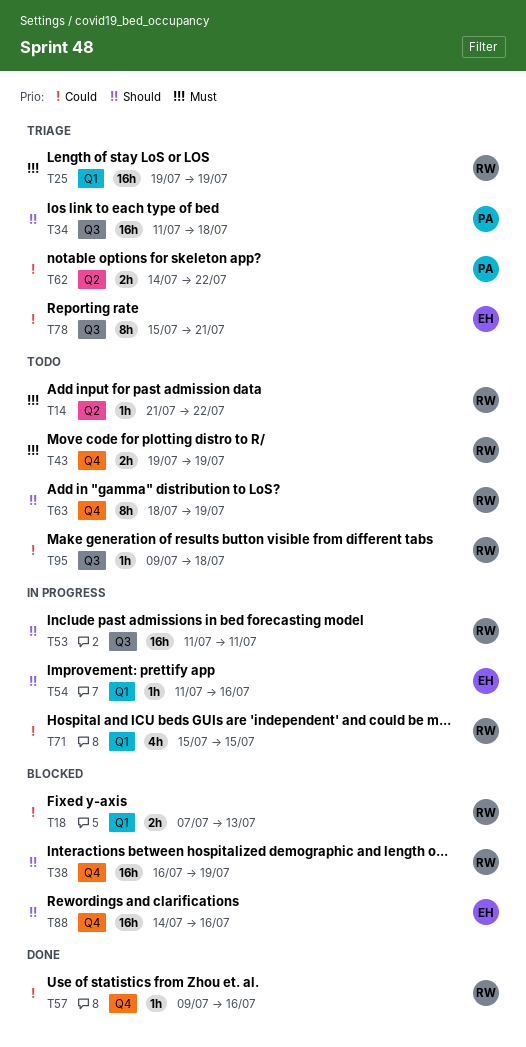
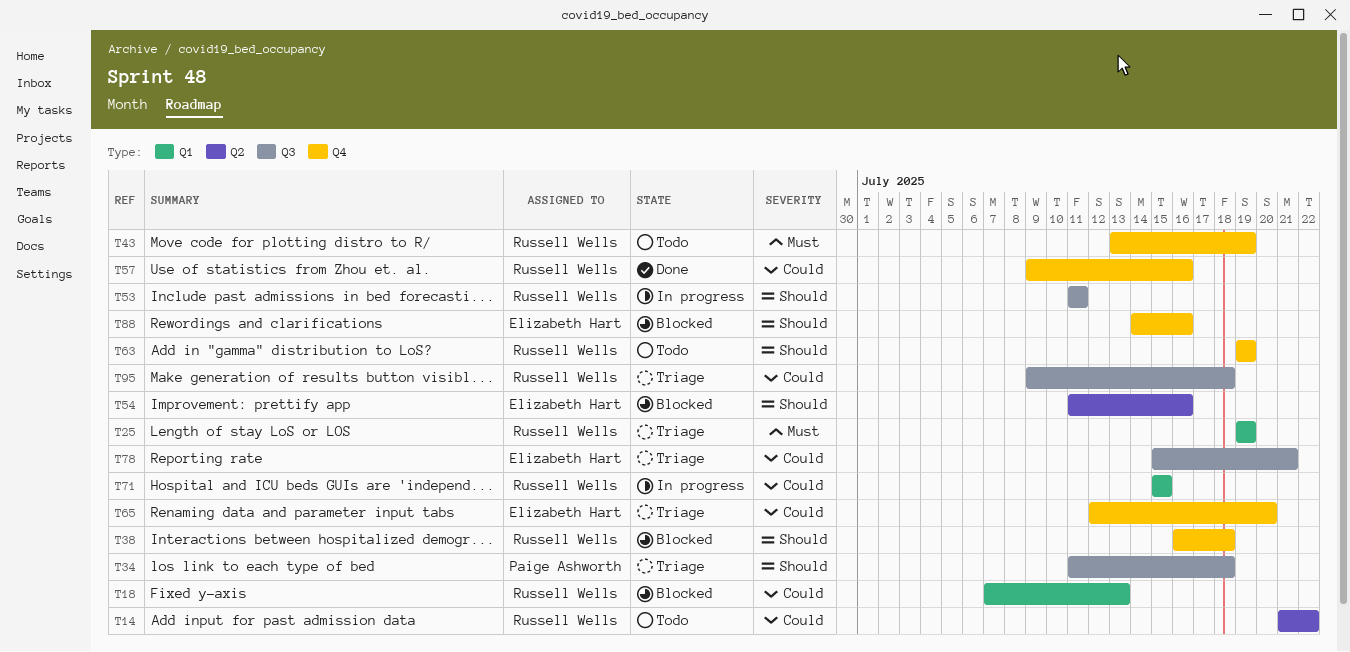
T14, priority: Must -> Could
T38, due: Jul 19 -> Jul 18
T43, start: Jul 19 -> Jul 13
T54, status: In progress -> Blocked
T54, label: Q1 -> Q2
T62: present -> none
T63, start: Jul 18 -> Jul 19
T65: none -> present
T95, status: Todo -> Triage

